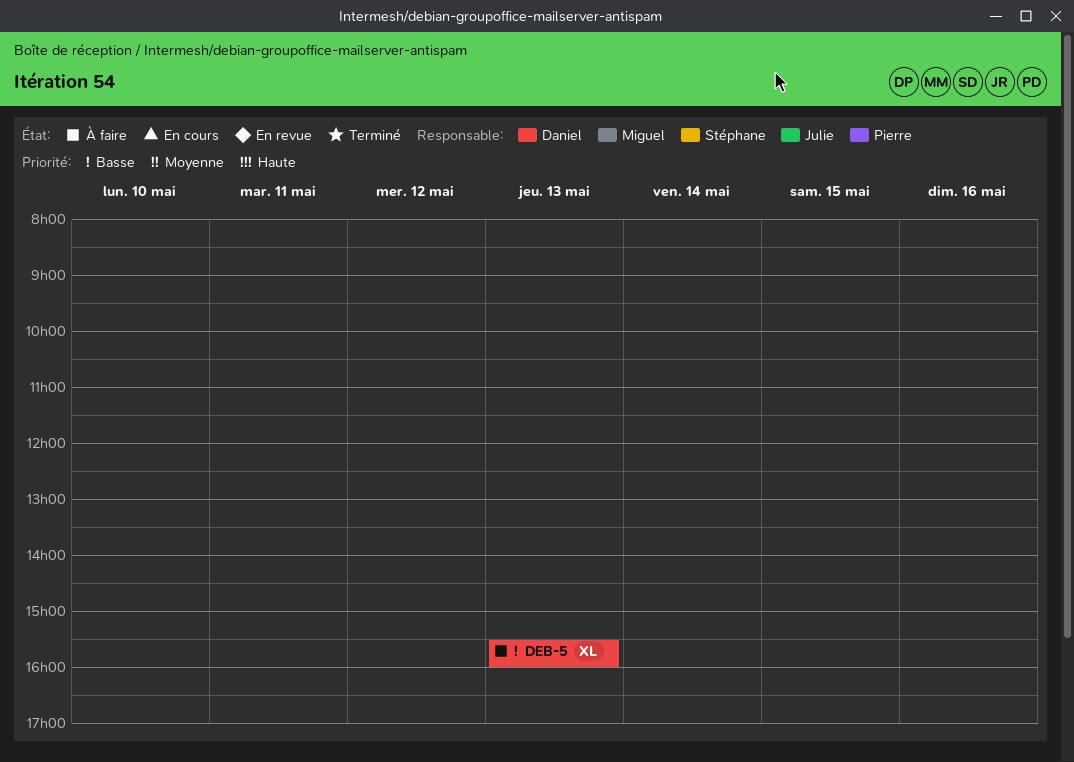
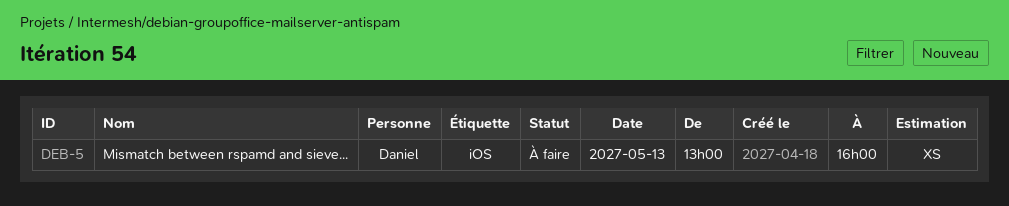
DEB-5, estimate: XL -> XS
DEB-5, begins: 15:30 -> 13:00

